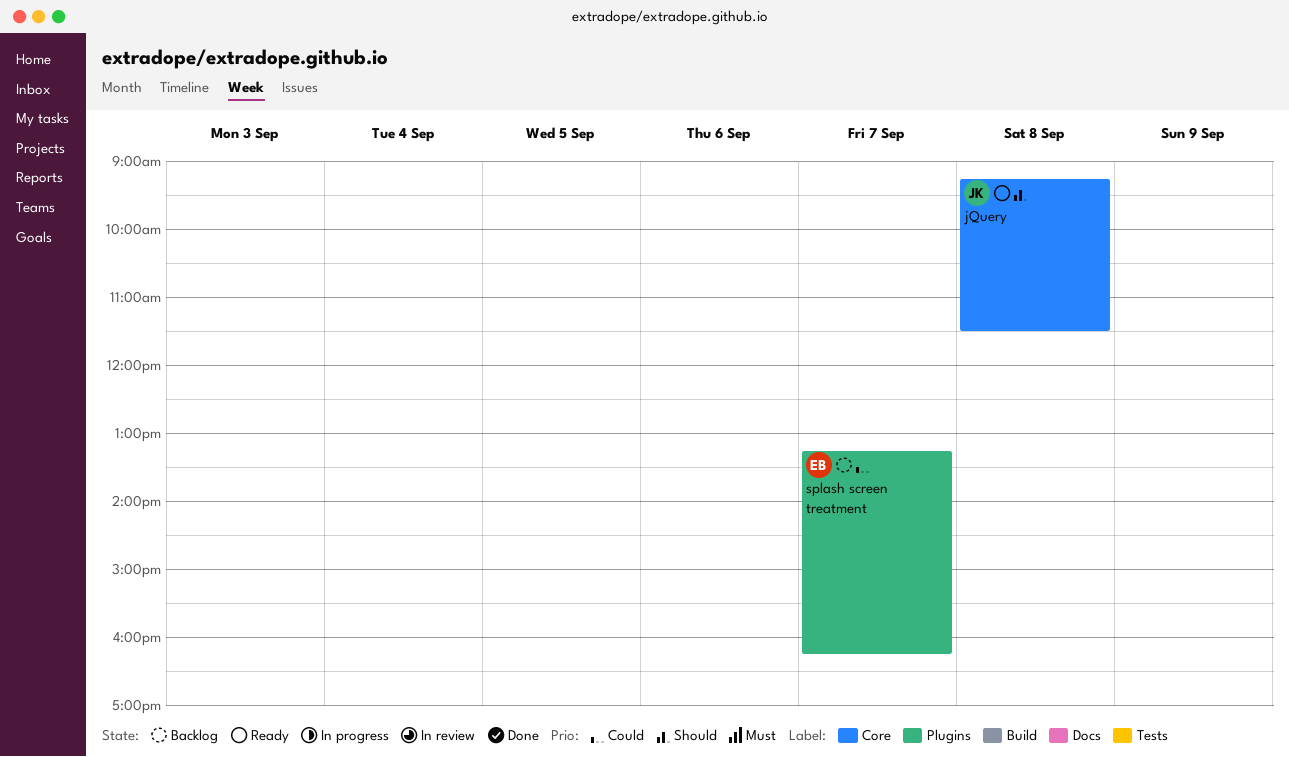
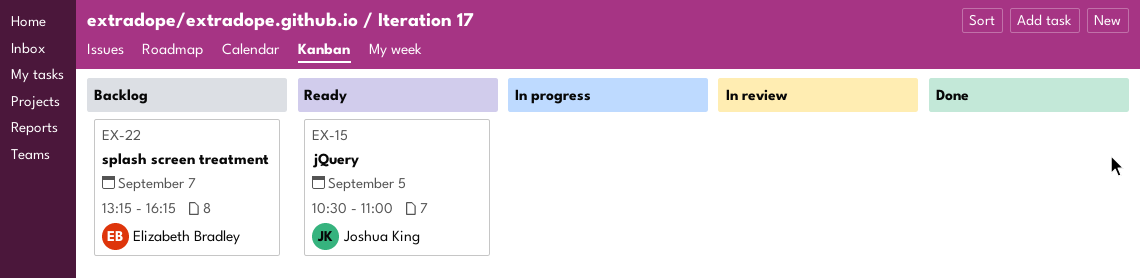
jQuery, day: Sep 8 -> Sep 5
jQuery, begins: 09:15 -> 10:30
jQuery, ends: 11:30 -> 11:00

